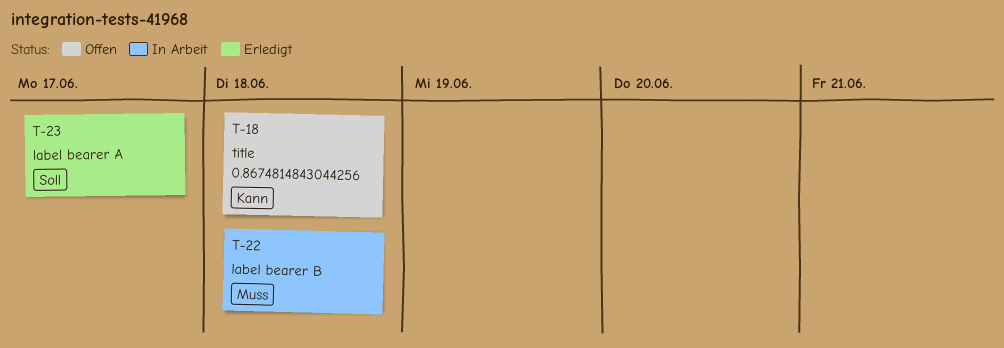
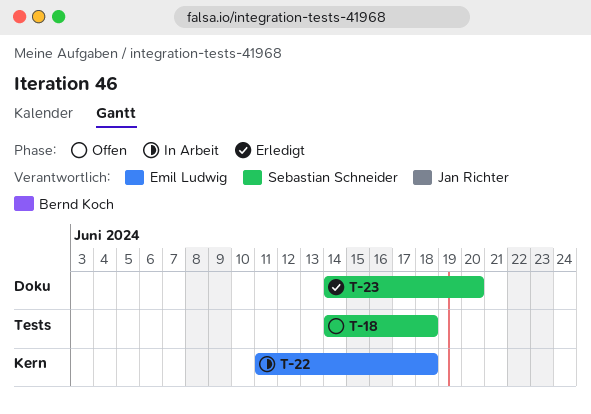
T-23, due: Jun 17 -> Jun 20

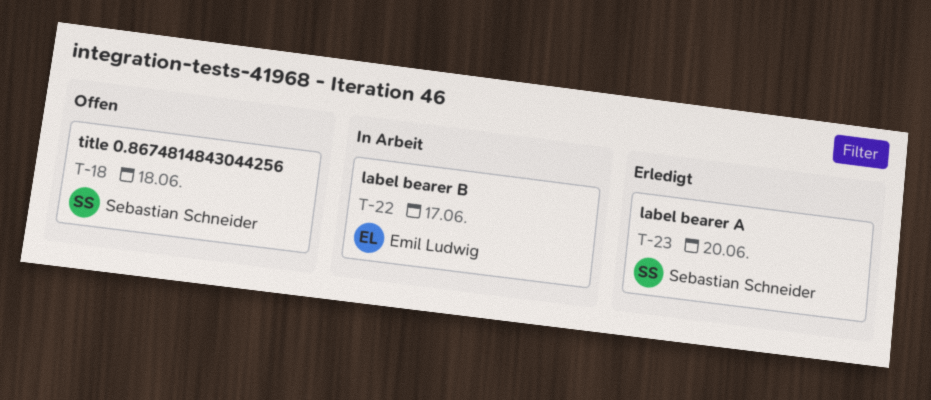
T-22, due: Jun 18 -> Jun 17

